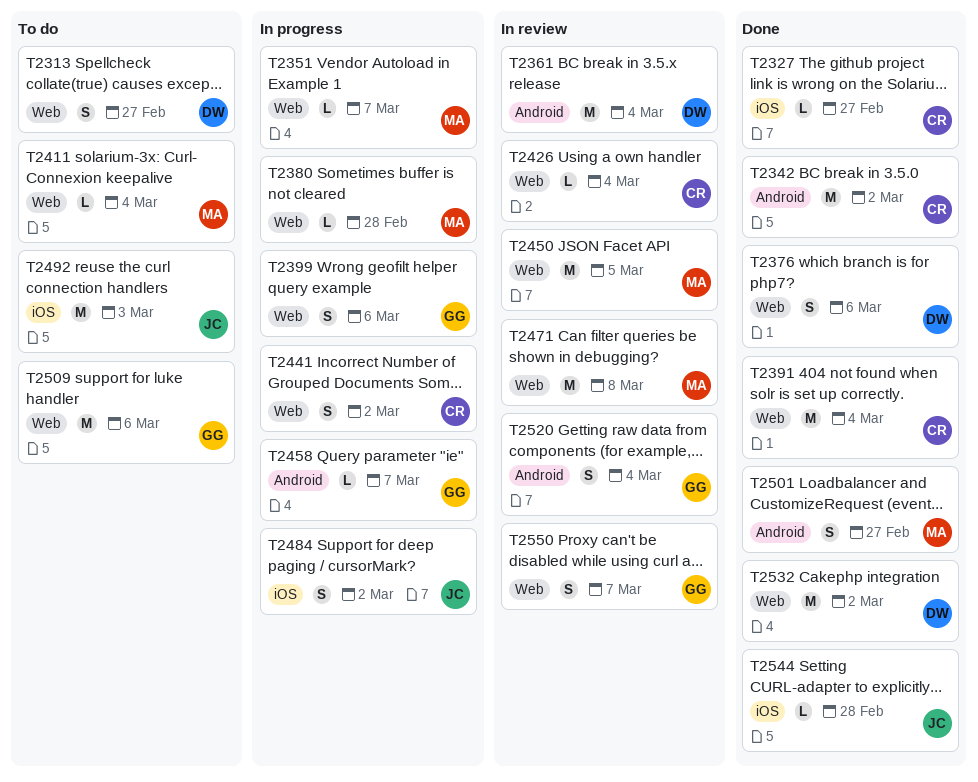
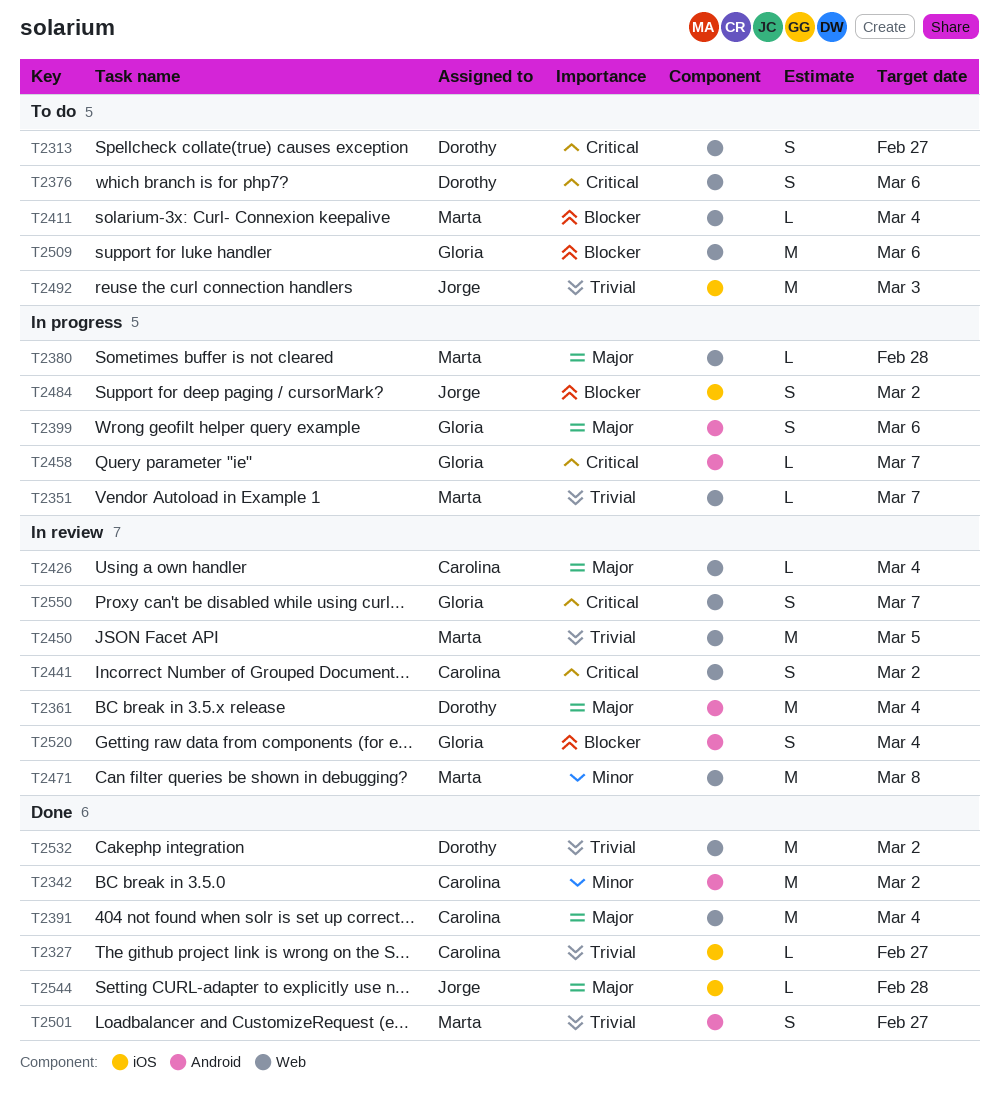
T2376, status: Done -> To do
T2399, label: Web -> Android
T2441, status: In progress -> In review

